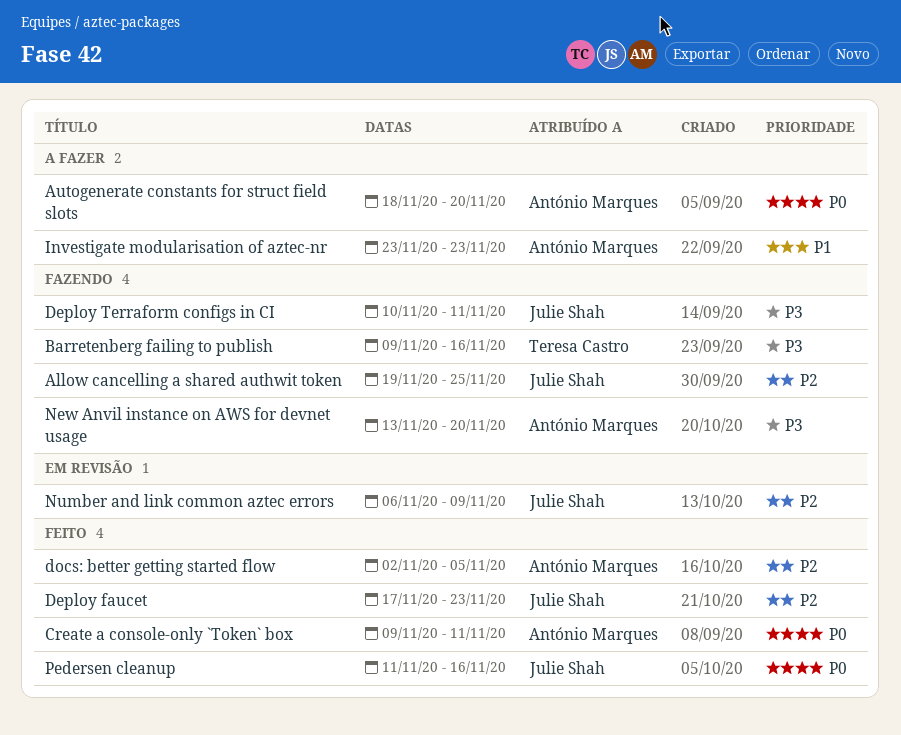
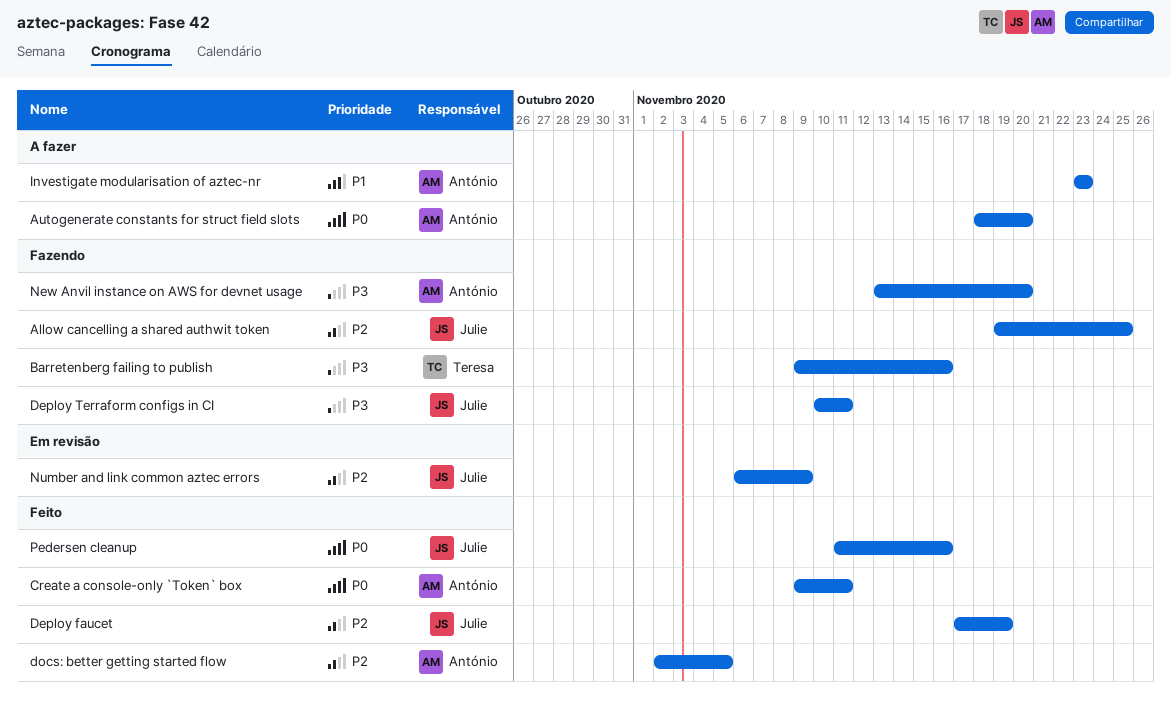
Deploy faucet, due: Nov 23 -> Nov 19

